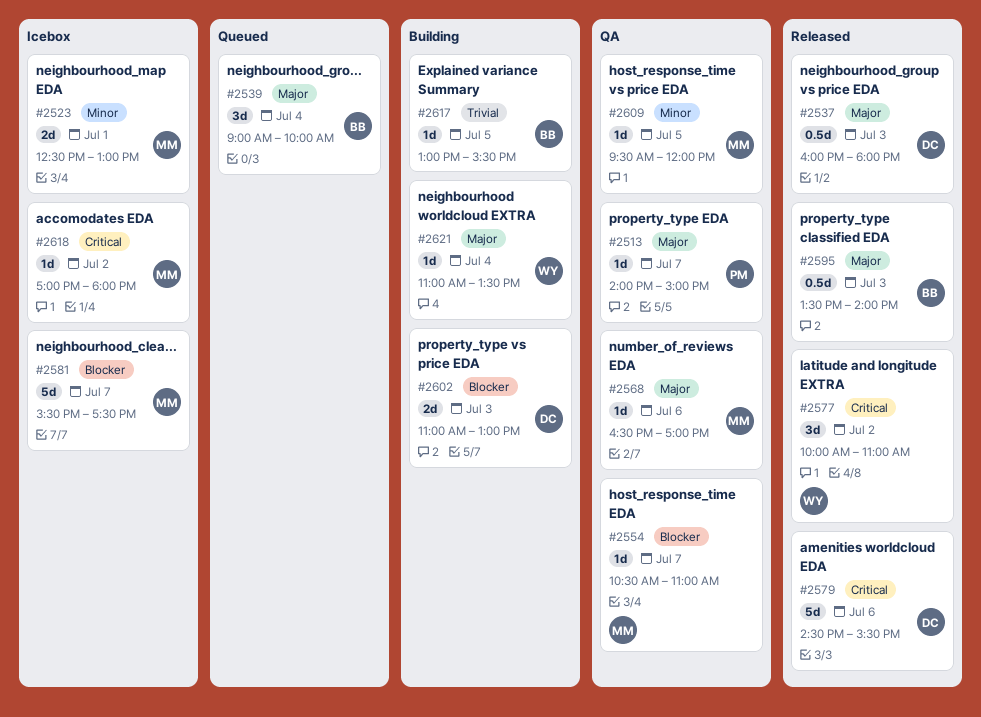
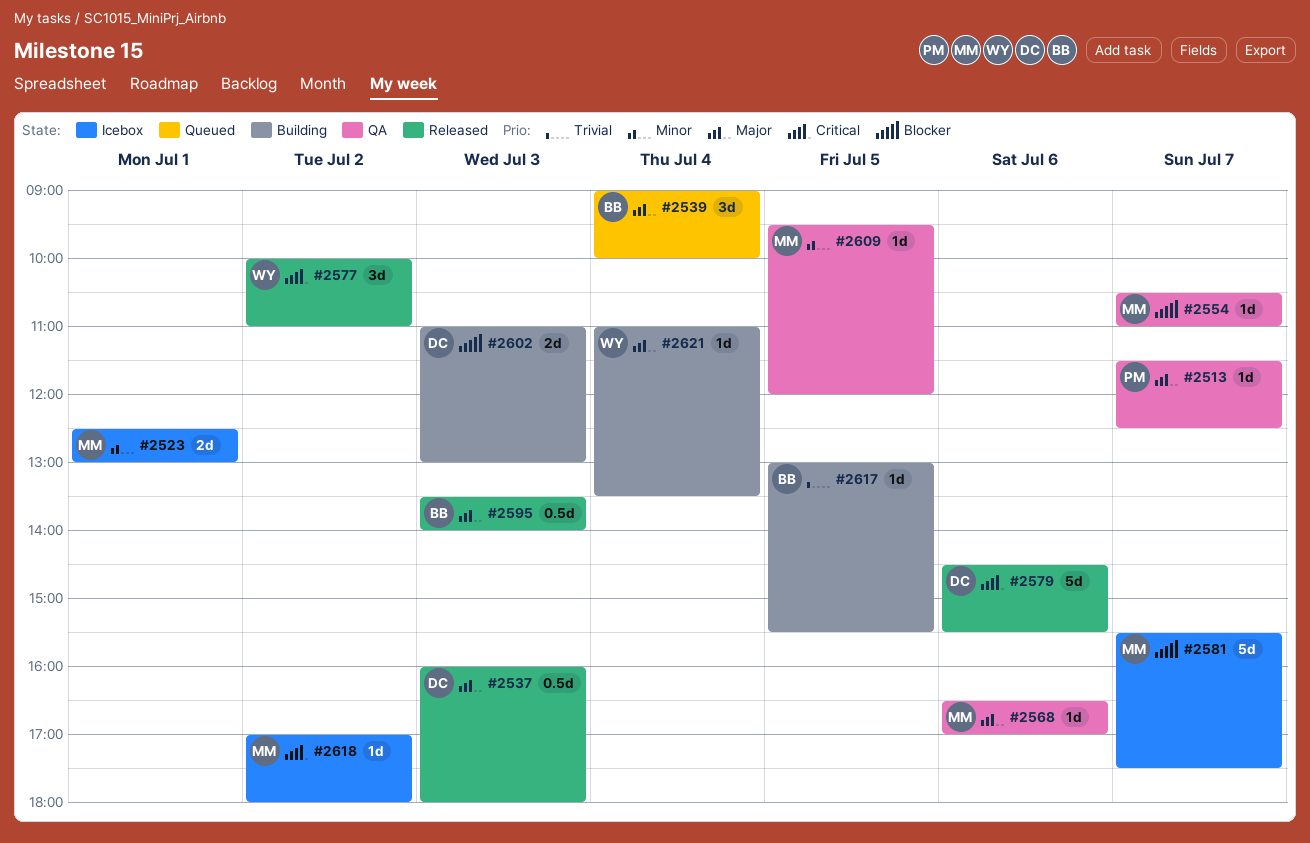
#2513, begins: 14:00 -> 11:30
#2513, ends: 15:00 -> 12:30

